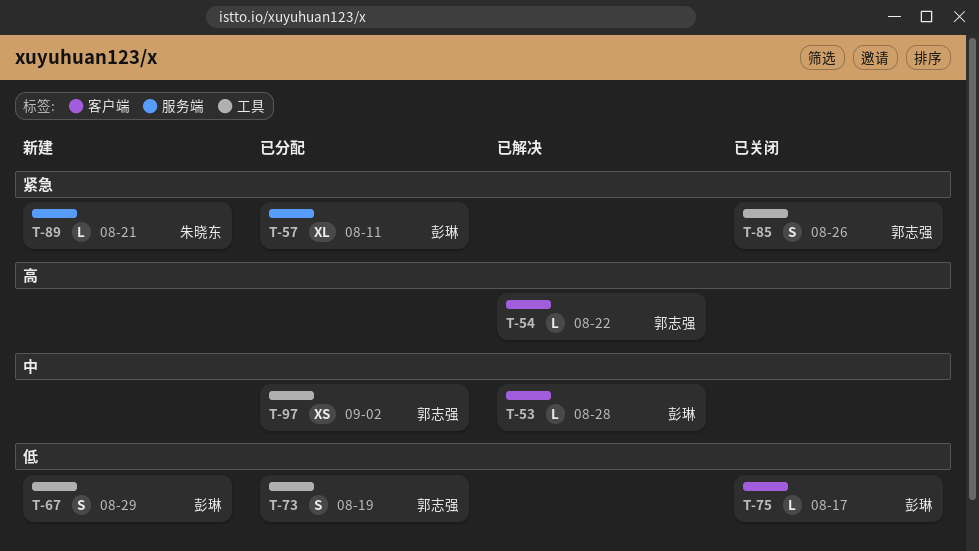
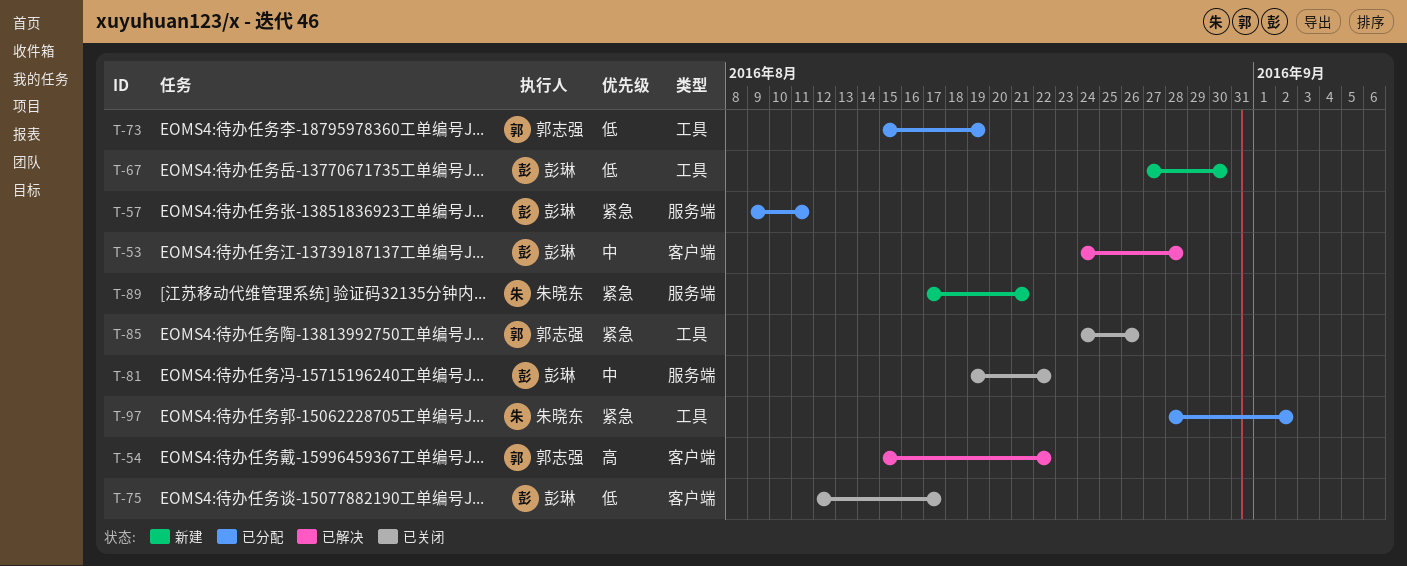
T-67, due: Aug 29 -> Aug 30
T-81: none -> present
T-97, owner: 郭志强 -> 朱晓东
T-97, priority: 中 -> 紧急

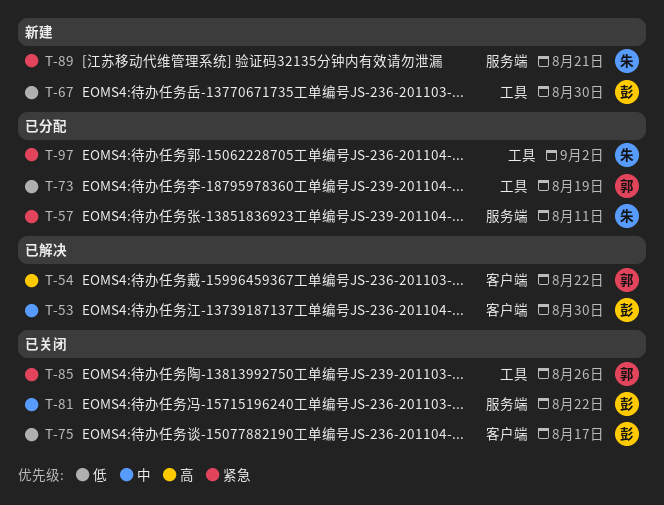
T-53, due: Aug 28 -> Aug 30
T-57, owner: 彭琳 -> 朱晓东

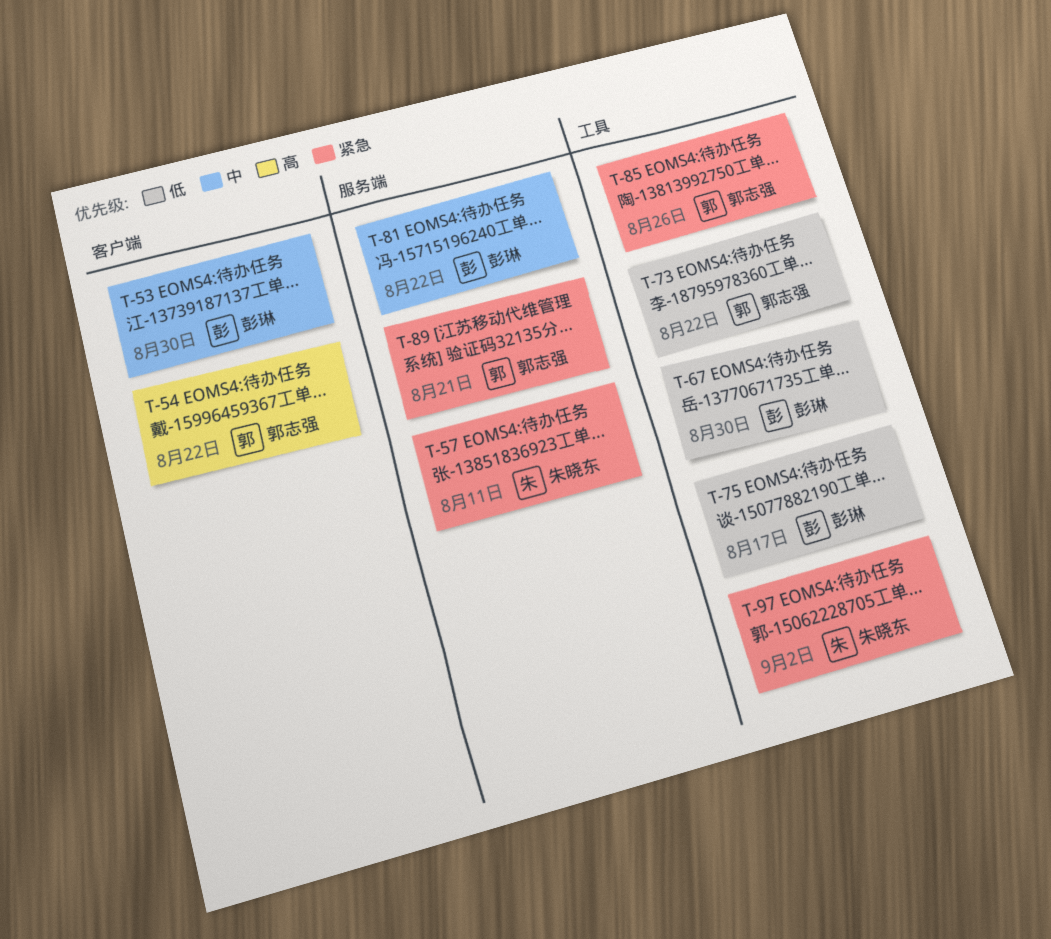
T-73, due: Aug 19 -> Aug 22
T-75, label: 客户端 -> 工具
T-89, owner: 朱晓东 -> 郭志强

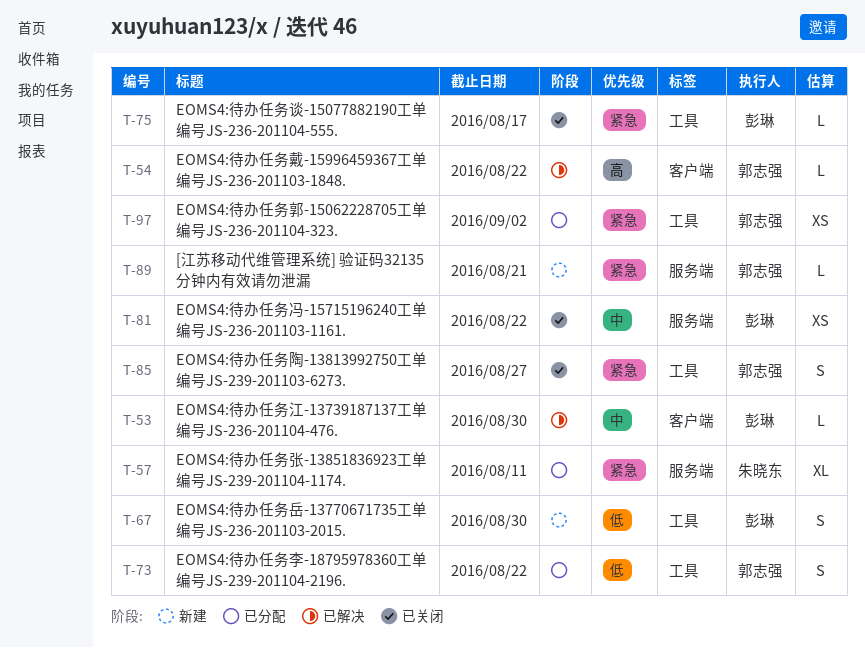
T-75, priority: 低 -> 紧急
T-85, due: Aug 26 -> Aug 27
T-97, owner: 朱晓东 -> 郭志强

